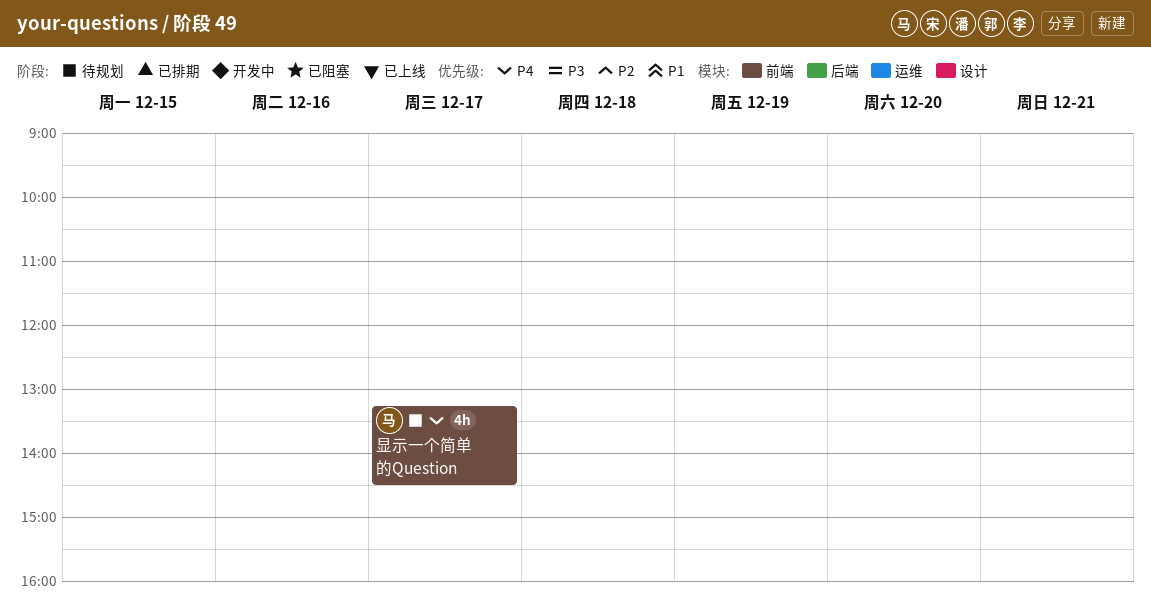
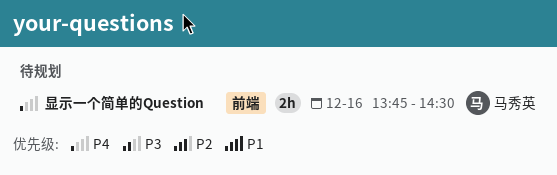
显示一个简单的Question, estimate: 4h -> 2h
显示一个简单的Question, day: Dec 17 -> Dec 16
显示一个简单的Question, begins: 13:15 -> 13:45

